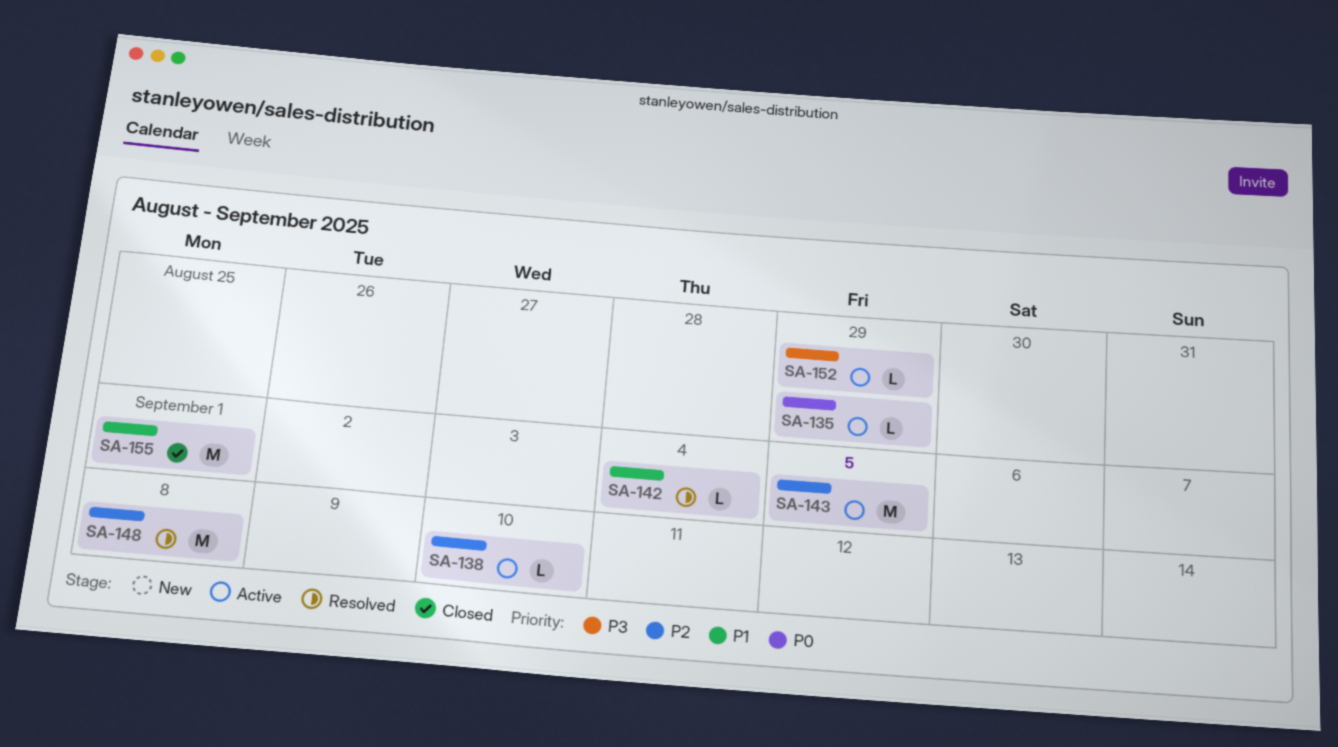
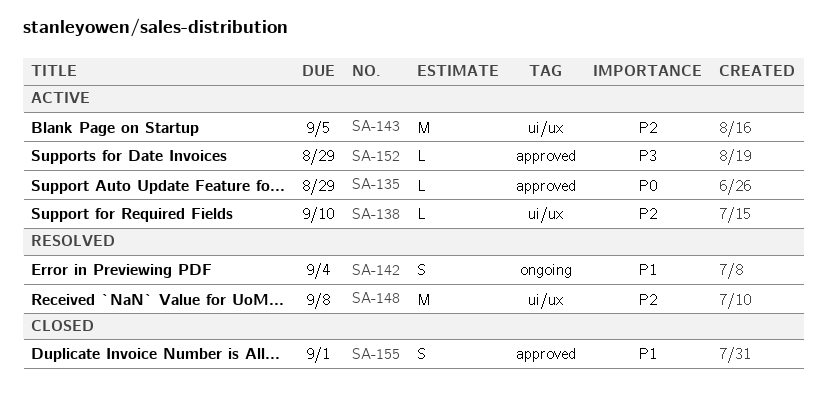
SA-142, estimate: L -> S
SA-155, estimate: M -> S

